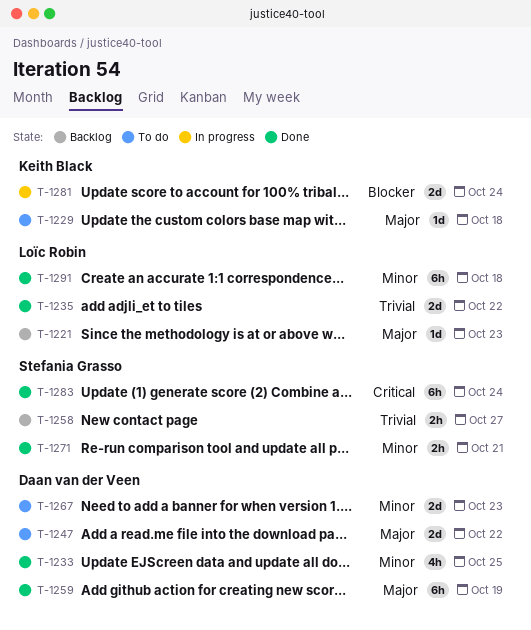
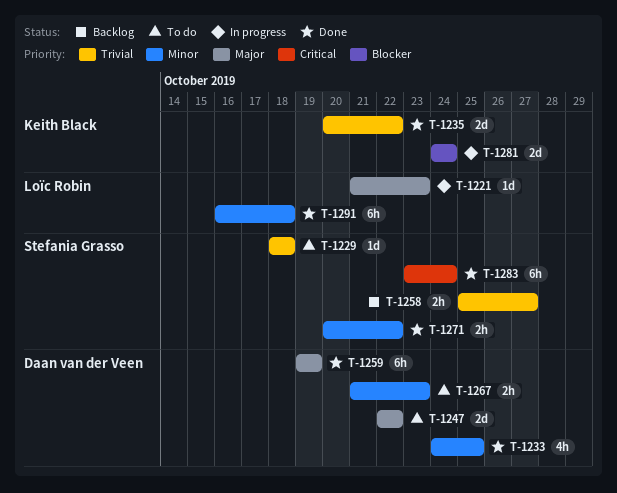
T-1221, status: Backlog -> In progress
T-1229, owner: Keith Black -> Stefania Grasso
T-1229, priority: Major -> Trivial
T-1235, owner: Loïc Robin -> Keith Black
T-1267, estimate: 2d -> 2h
T-1271, due: Oct 21 -> Oct 22

